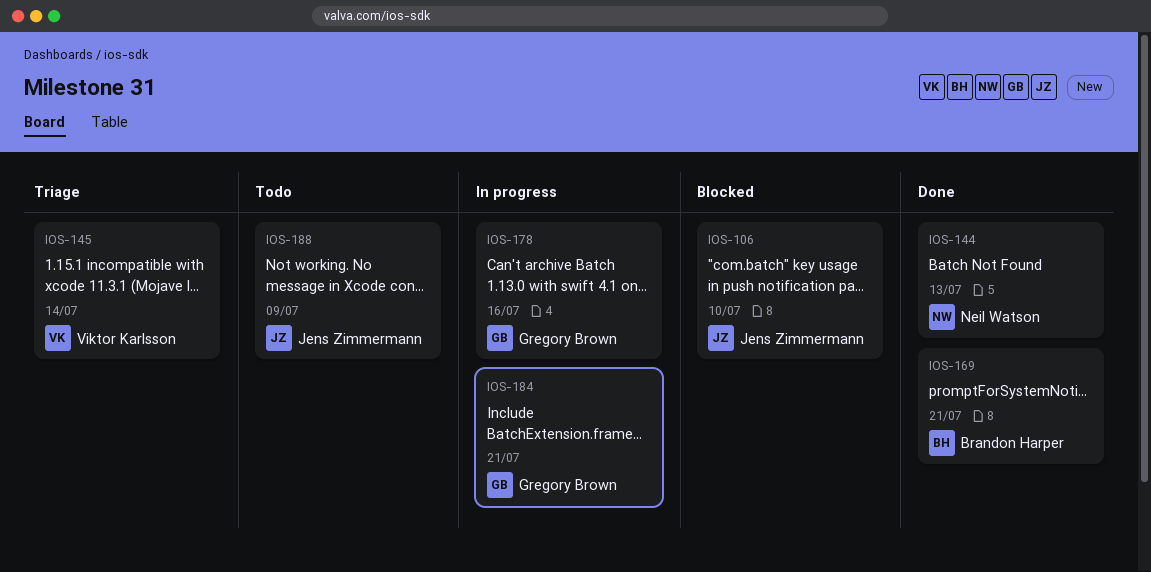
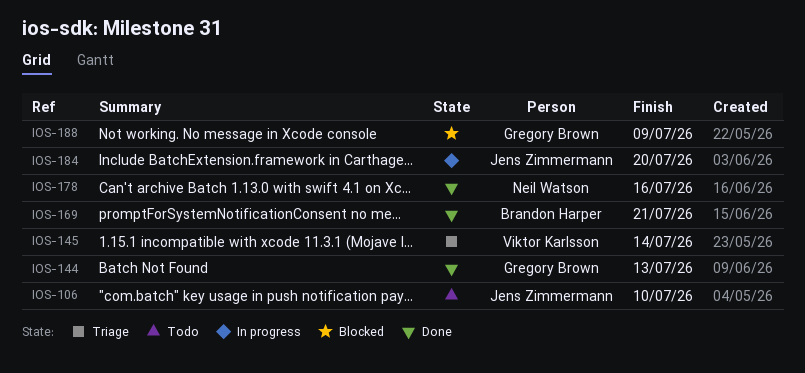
IOS-106, status: Blocked -> Todo
IOS-144, owner: Neil Watson -> Gregory Brown
IOS-178, status: In progress -> Done
IOS-178, owner: Gregory Brown -> Neil Watson
IOS-184, owner: Gregory Brown -> Jens Zimmermann
IOS-184, due: Jul 21 -> Jul 20
IOS-188, status: Todo -> Blocked
IOS-188, owner: Jens Zimmermann -> Gregory Brown

